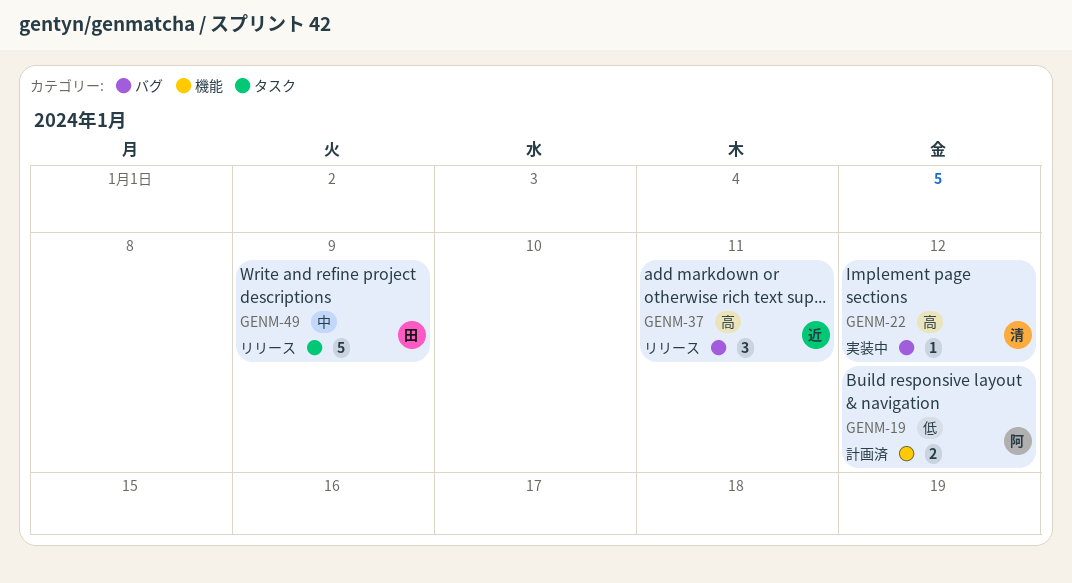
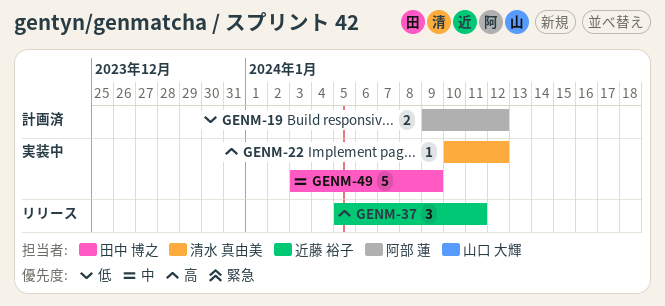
GENM-49, status: リリース -> 実装中

